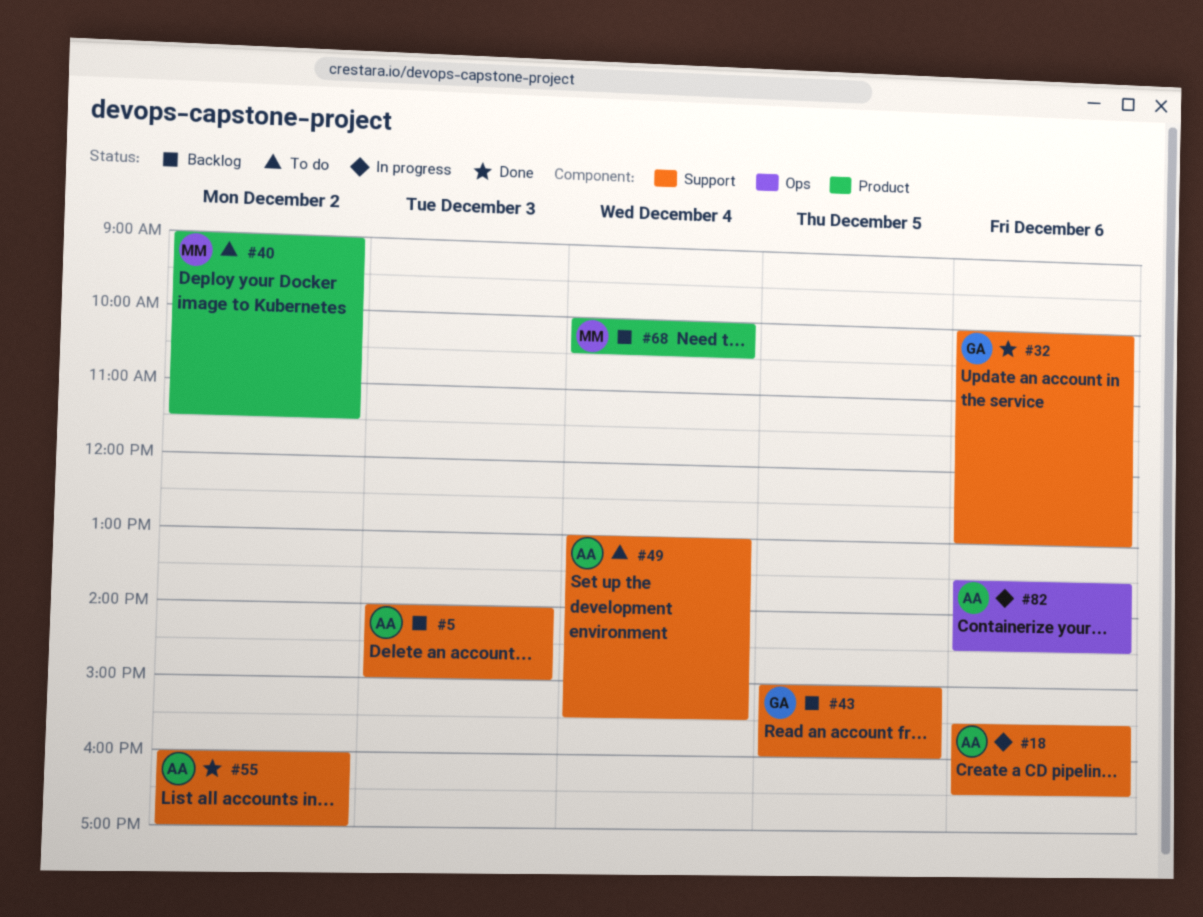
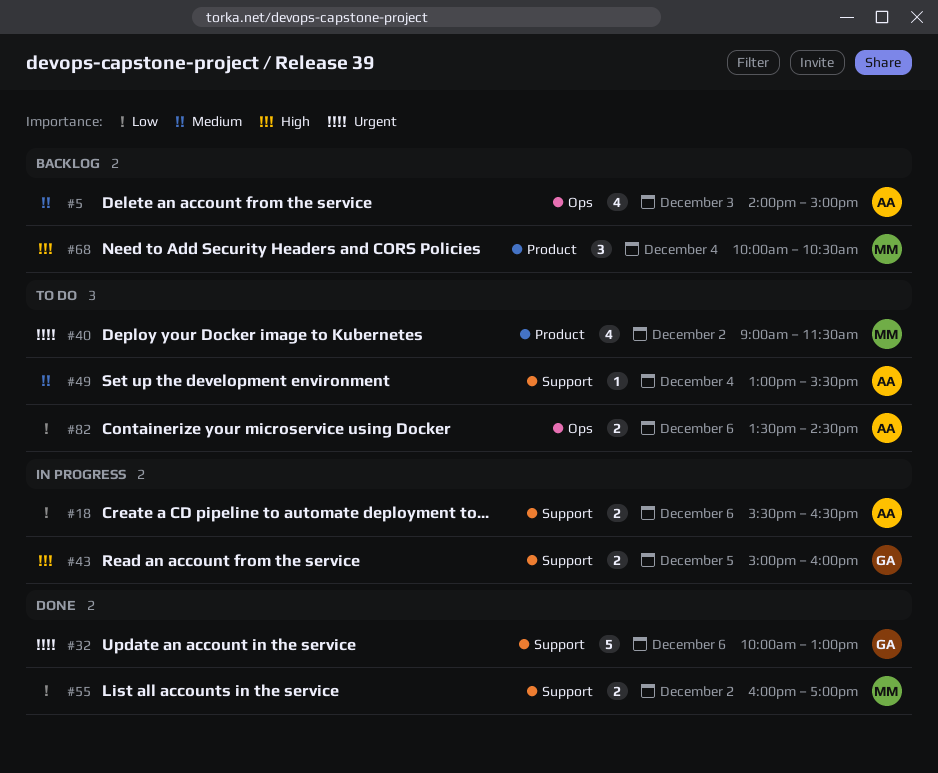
#5, label: Support -> Ops
#43, status: Backlog -> In progress
#55, owner: AA -> MM
#82, status: In progress -> To do

